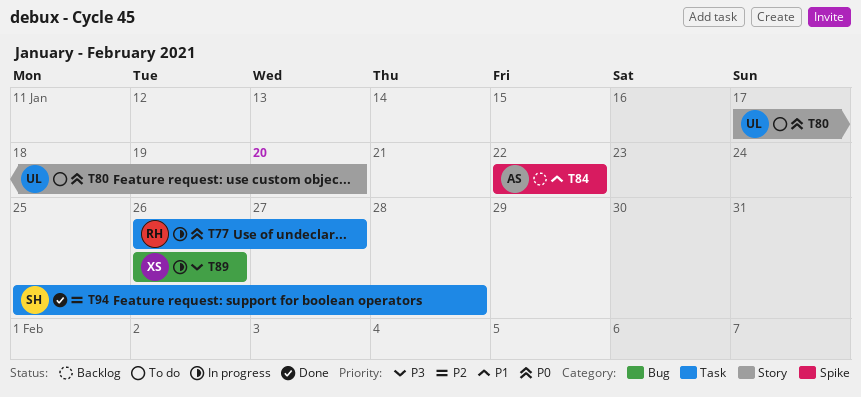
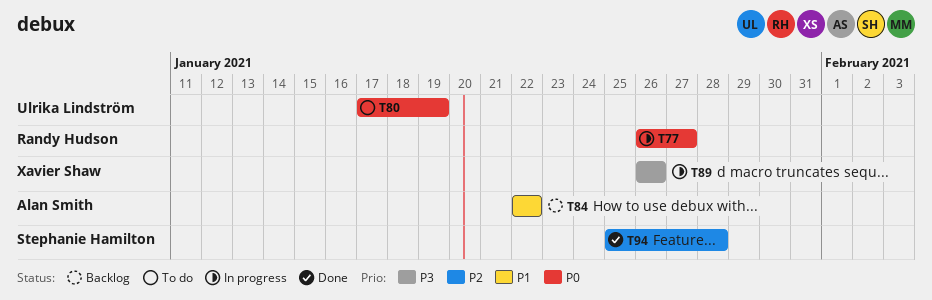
T80, due: Jan 20 -> Jan 19

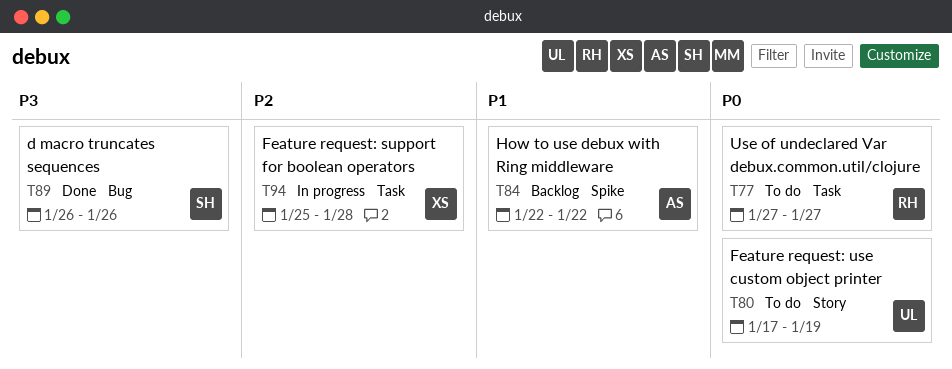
T77, status: In progress -> To do
T77, start: Jan 26 -> Jan 27
T89, status: In progress -> Done
T89, owner: Xavier Shaw -> Stephanie Hamilton
T94, status: Done -> In progress
T94, owner: Stephanie Hamilton -> Xavier Shaw

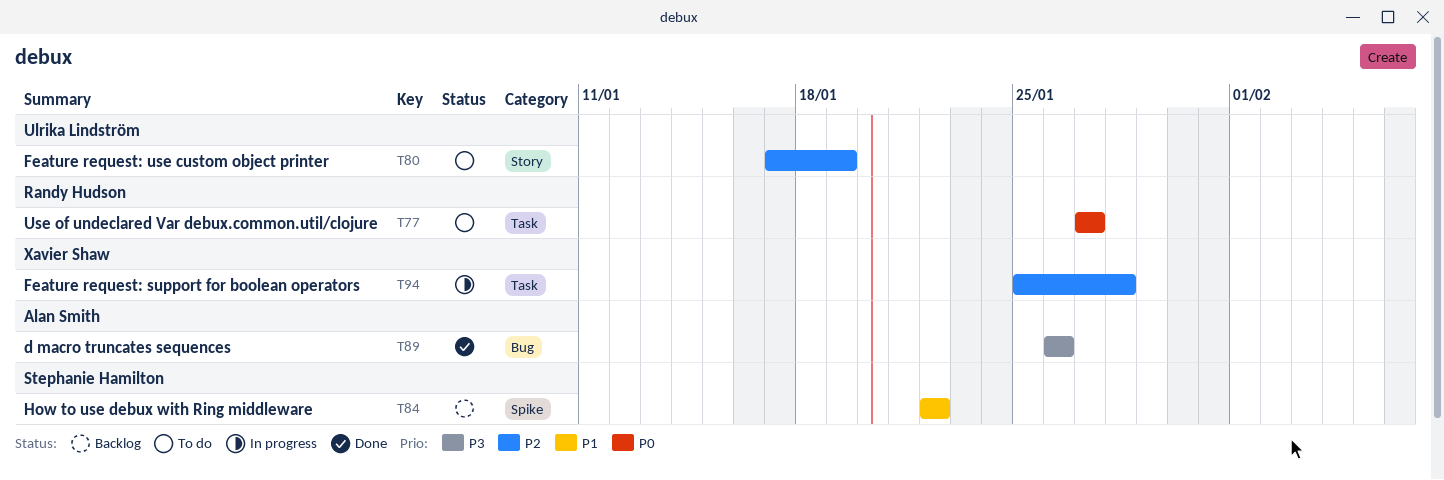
T80, priority: P0 -> P2
T84, owner: Alan Smith -> Stephanie Hamilton
T89, owner: Stephanie Hamilton -> Alan Smith

